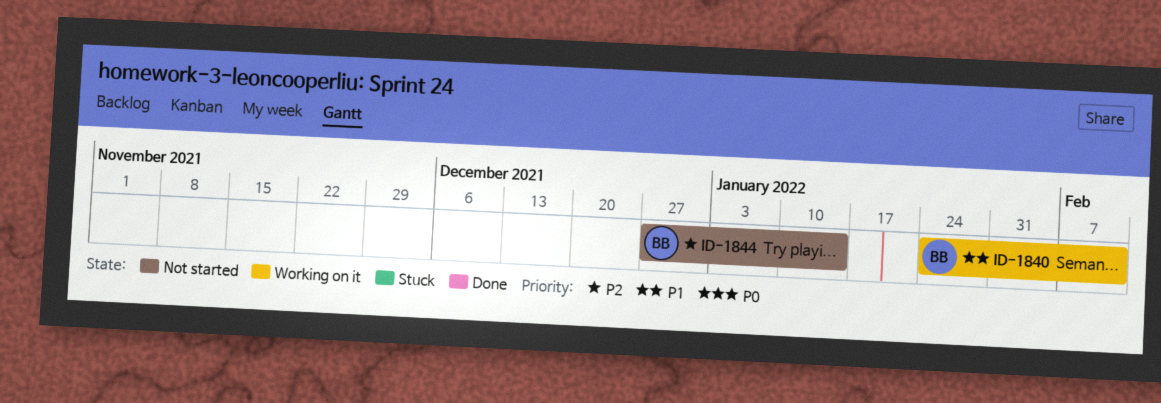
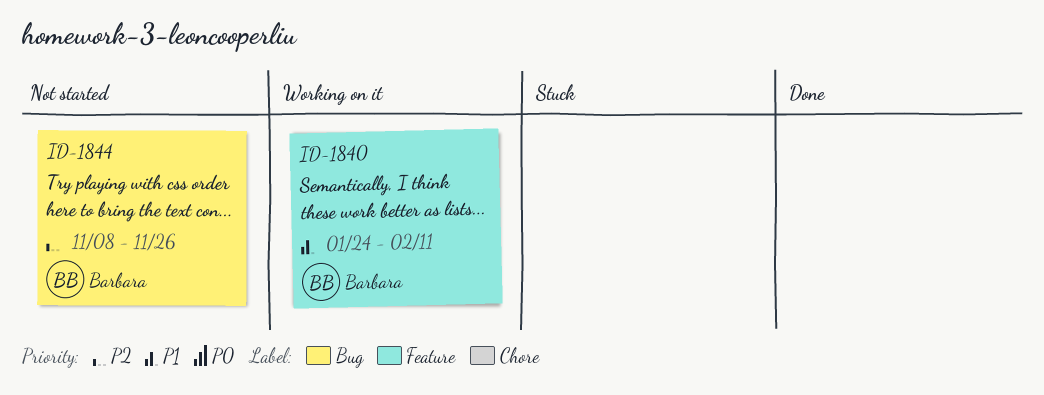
ID-1844, start: Dec 27 -> Nov 8
ID-1844, due: Jan 14 -> Nov 26

